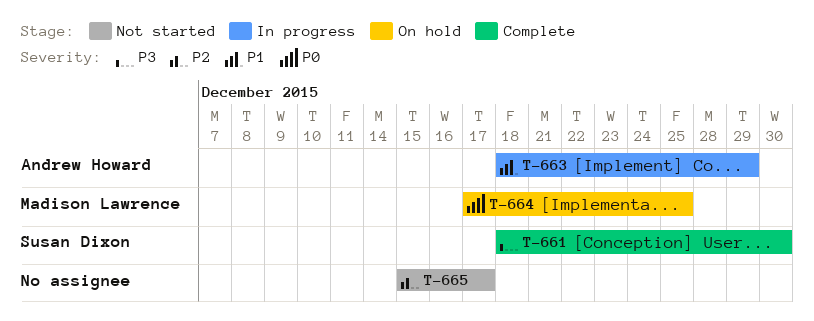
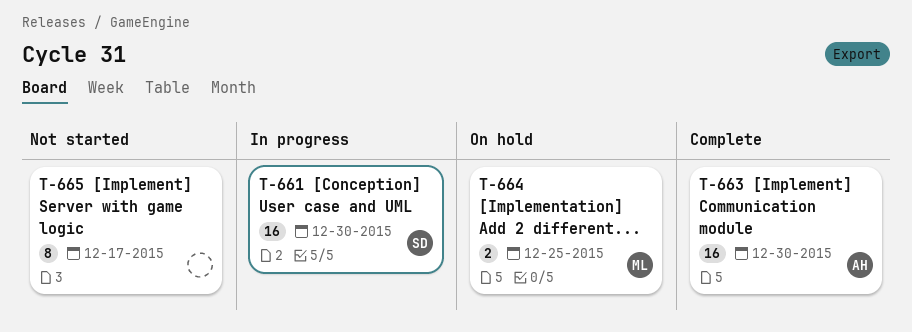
T-661, status: Complete -> In progress
T-663, status: In progress -> Complete
T-663, due: Dec 29 -> Dec 30

